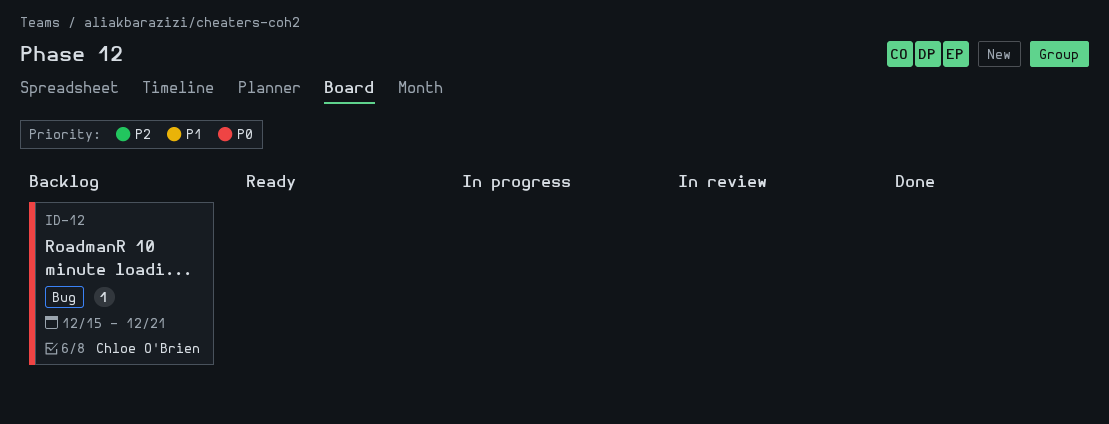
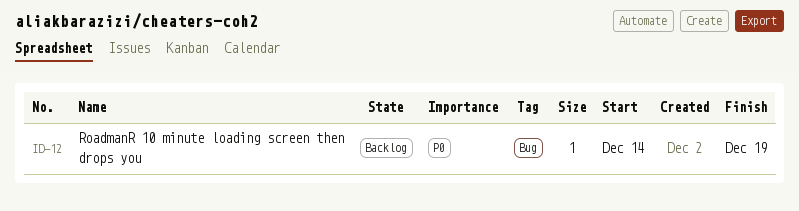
ID-12, start: Dec 15 -> Dec 14
ID-12, due: Dec 21 -> Dec 19

